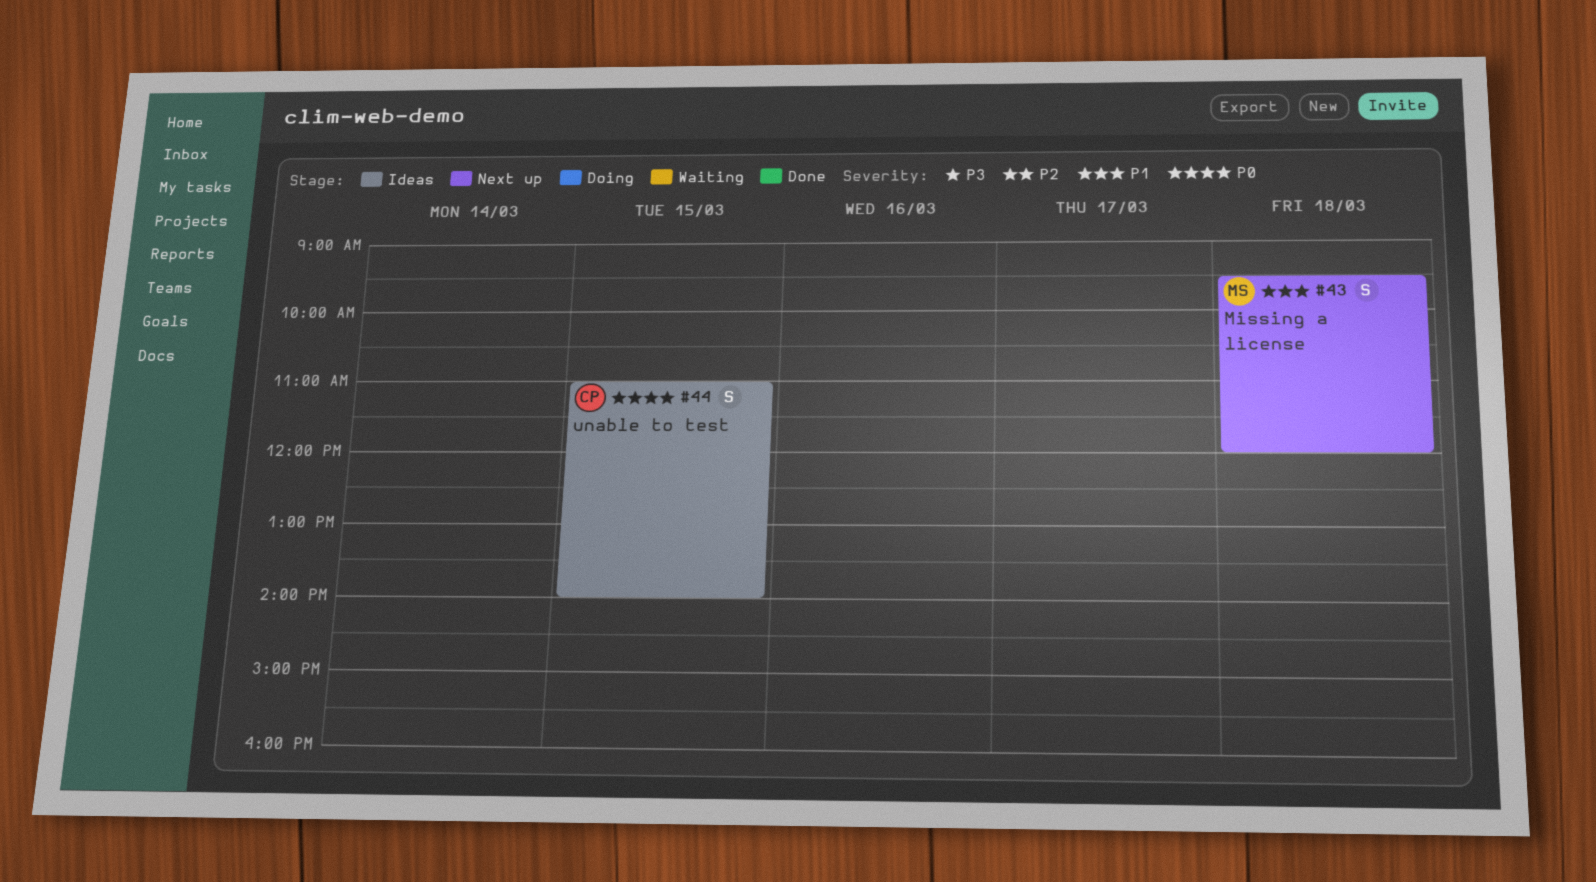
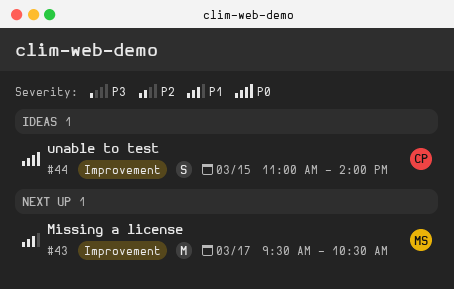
#43, estimate: S -> M
#43, day: Mar 18 -> Mar 17
#43, ends: 12:00 -> 10:30

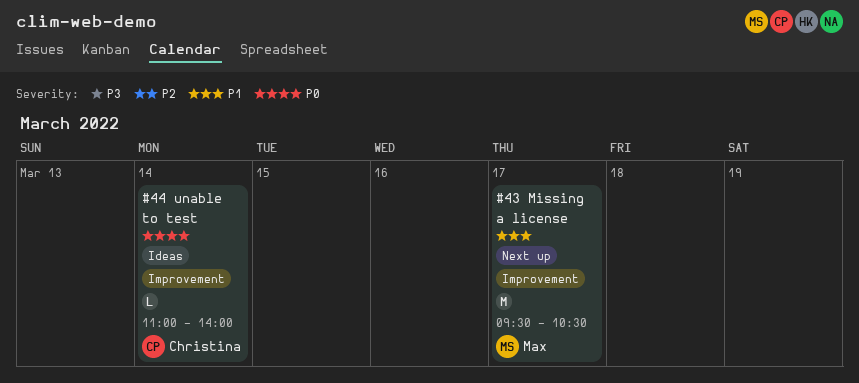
#44, estimate: S -> L
#44, day: Mar 15 -> Mar 14

